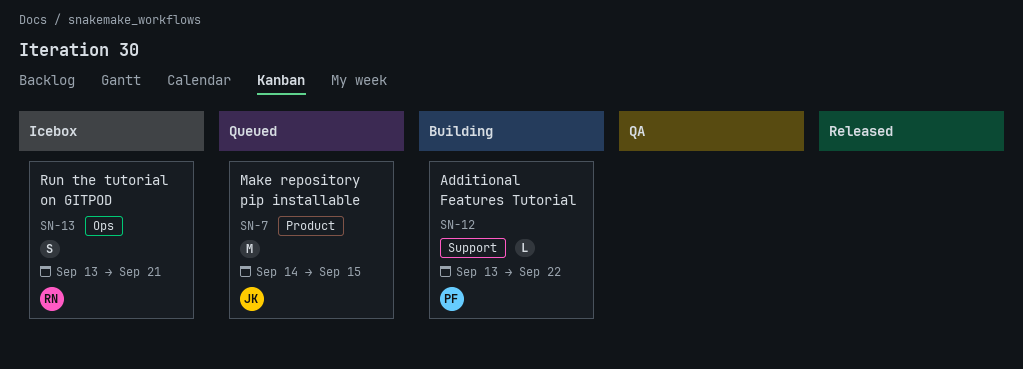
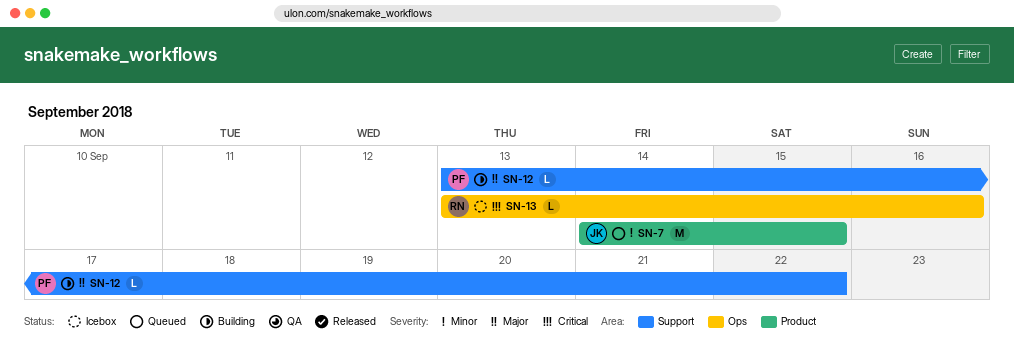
SN-13, estimate: S -> L
SN-13, due: Sep 21 -> Sep 16

